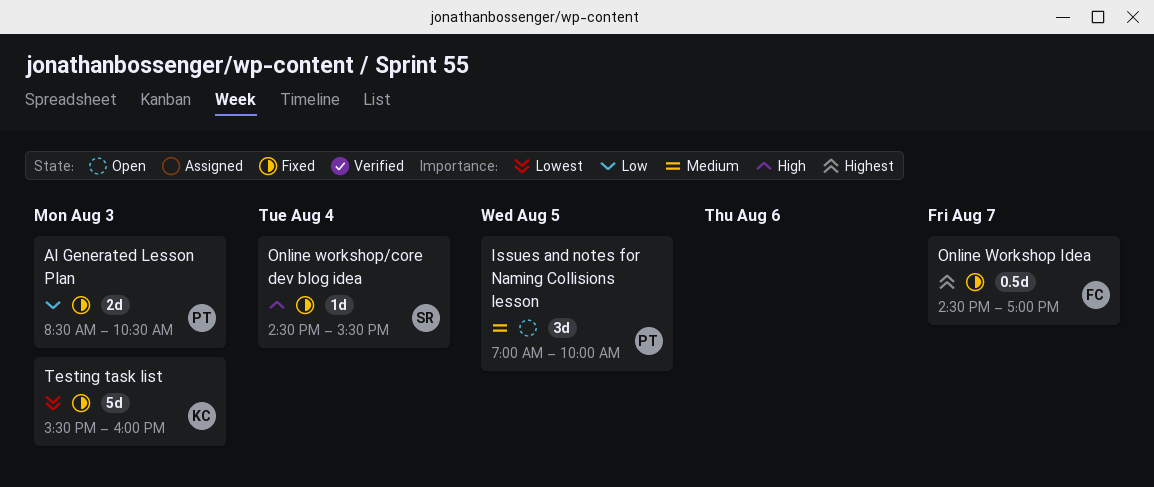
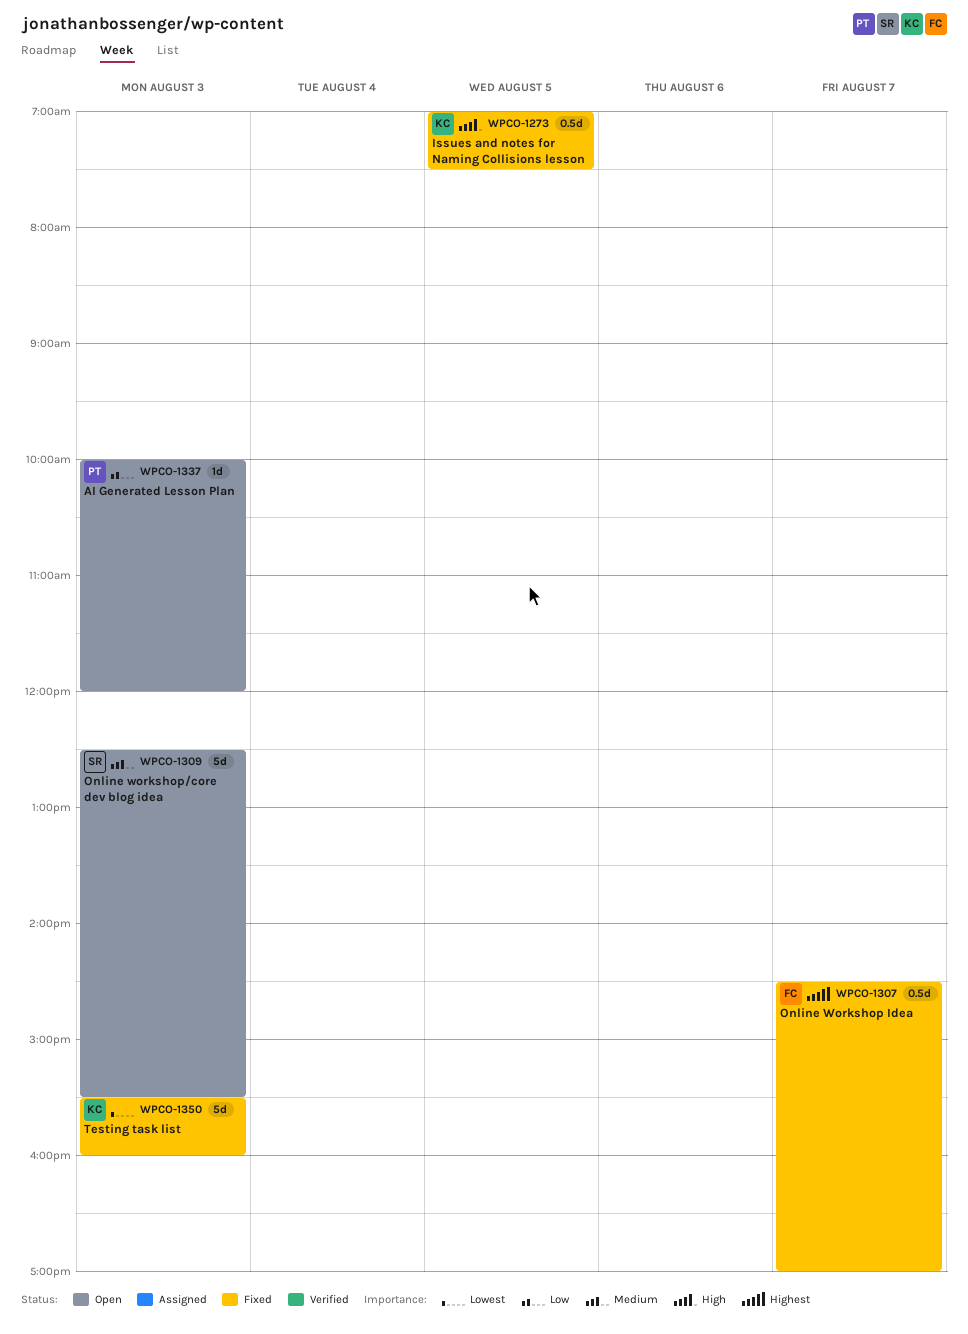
AI Generated Lesson Plan, status: Fixed -> Open
AI Generated Lesson Plan, estimate: 2d -> 1d
AI Generated Lesson Plan, begins: 08:30 -> 10:00
AI Generated Lesson Plan, ends: 10:30 -> 12:00
Issues and notes for Naming Collisions lesson, status: Open -> Fixed
Issues and notes for Naming Collisions lesson, owner: PT -> KC
Issues and notes for Naming Collisions lesson, priority: Medium -> High
Issues and notes for Naming Collisions lesson, estimate: 3d -> 0.5d
Issues and notes for Naming Collisions lesson, ends: 10:00 -> 07:30
Online workshop/core dev blog idea, status: Fixed -> Open
Online workshop/core dev blog idea, priority: High -> Medium
Online workshop/core dev blog idea, estimate: 1d -> 5d
Online workshop/core dev blog idea, day: Aug 4 -> Aug 3
Online workshop/core dev blog idea, begins: 14:30 -> 12:30

